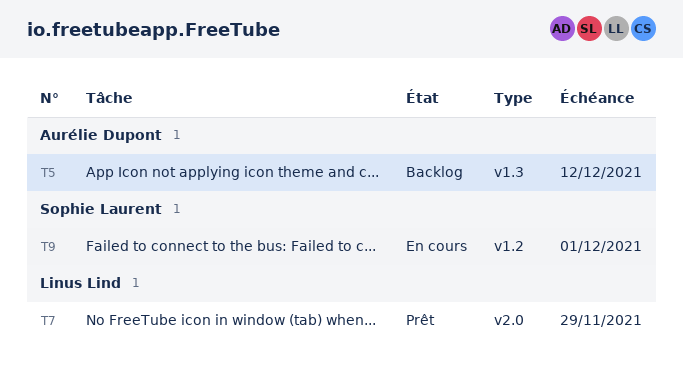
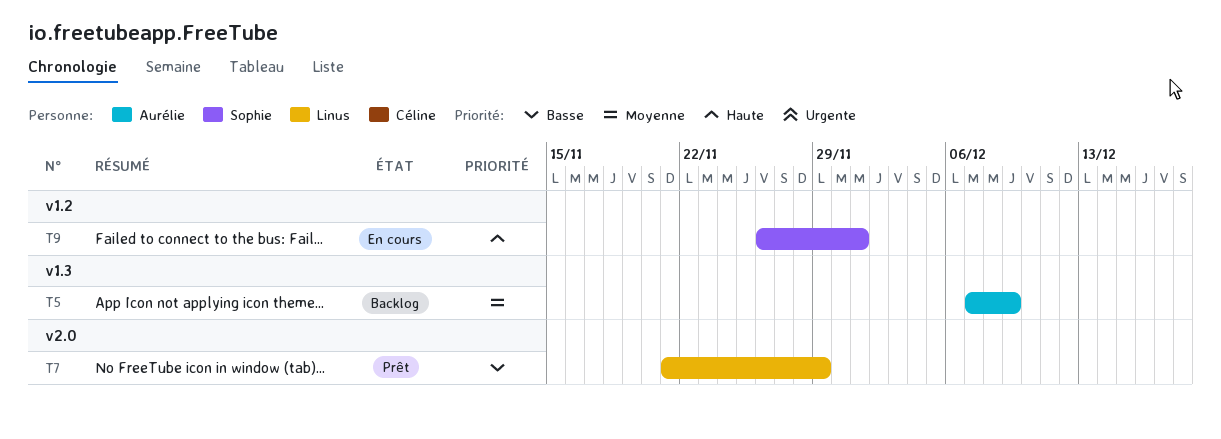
T5, due: Dec 12 -> Dec 9

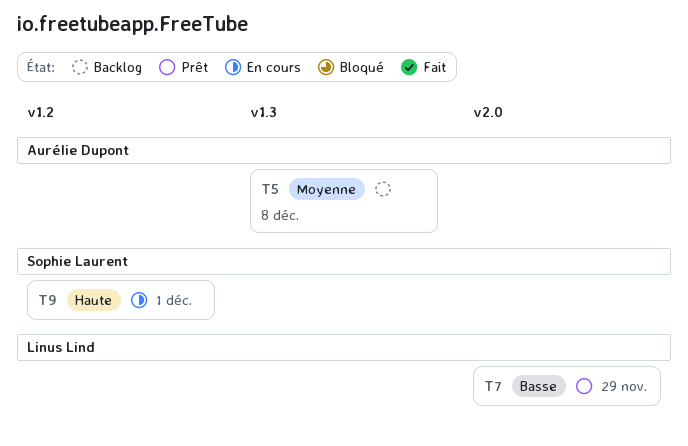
T5, due: Dec 9 -> Dec 8

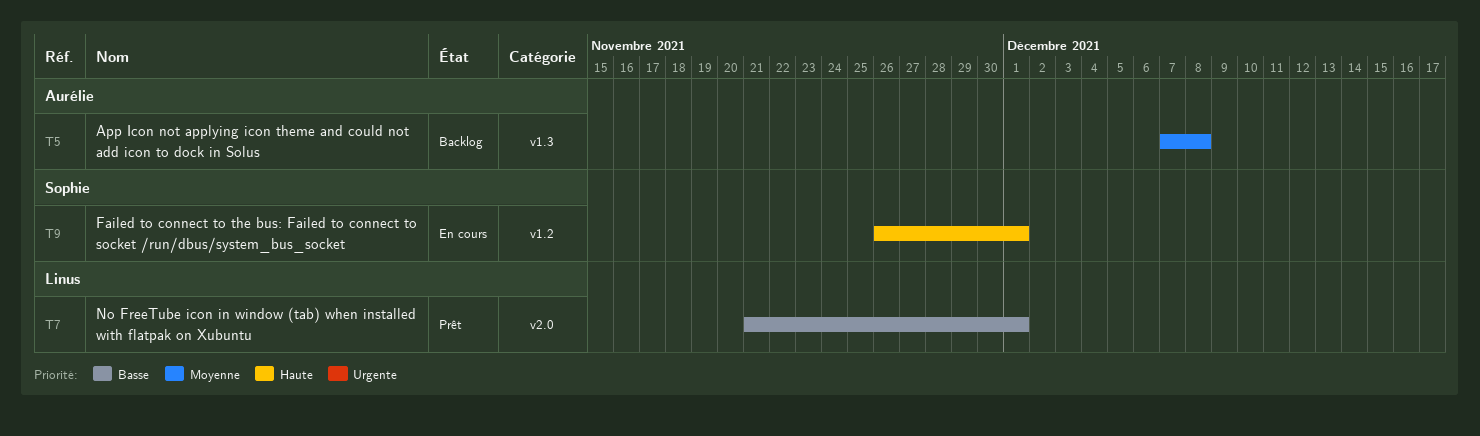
T7, due: Nov 29 -> Dec 1

